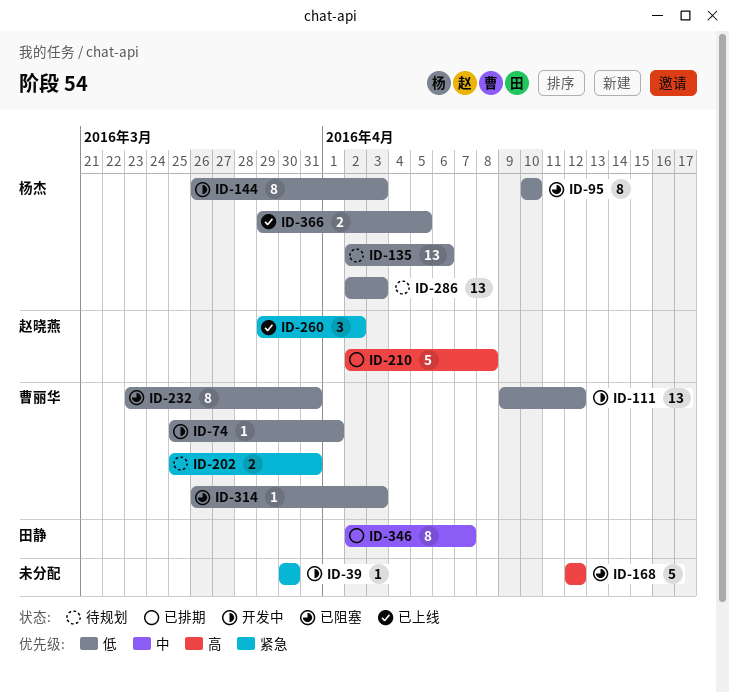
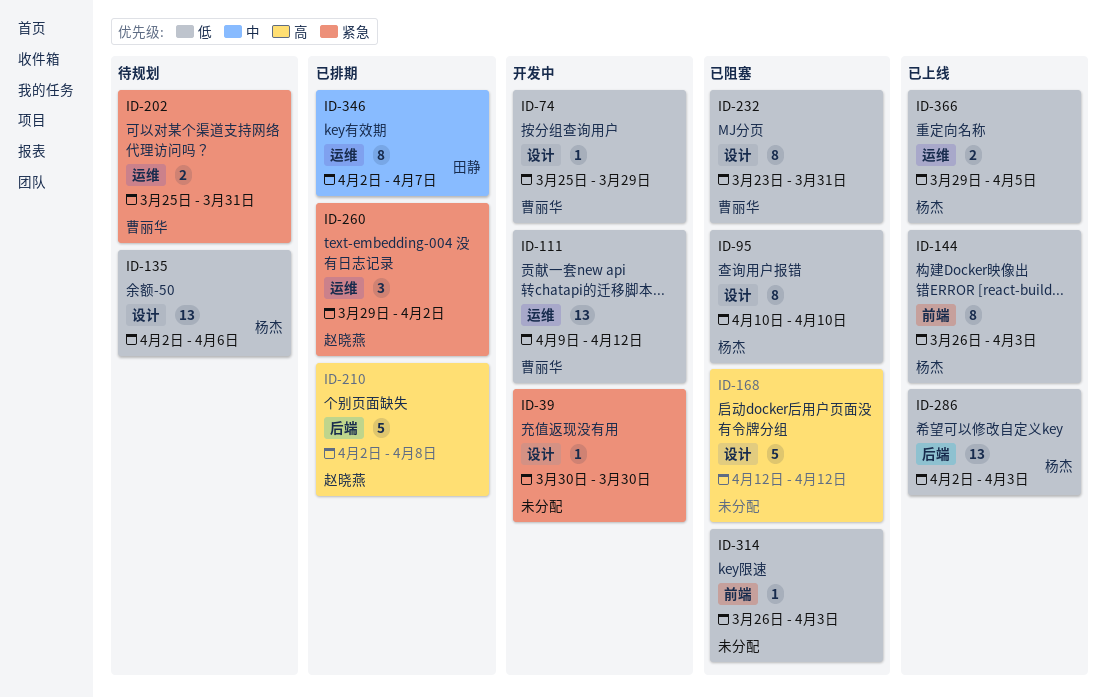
ID-74, due: Apr 1 -> Mar 29
ID-144, status: 开发中 -> 已上线
ID-260, status: 已上线 -> 已排期
ID-286, status: 待规划 -> 已上线
ID-314, owner: 曹丽华 -> none

